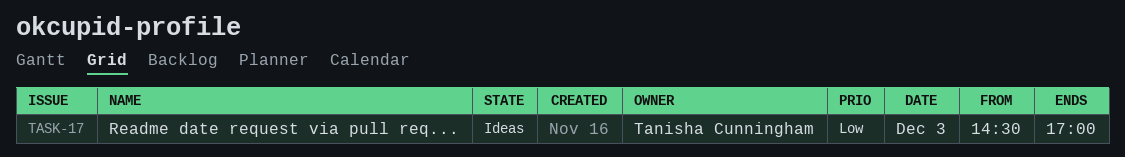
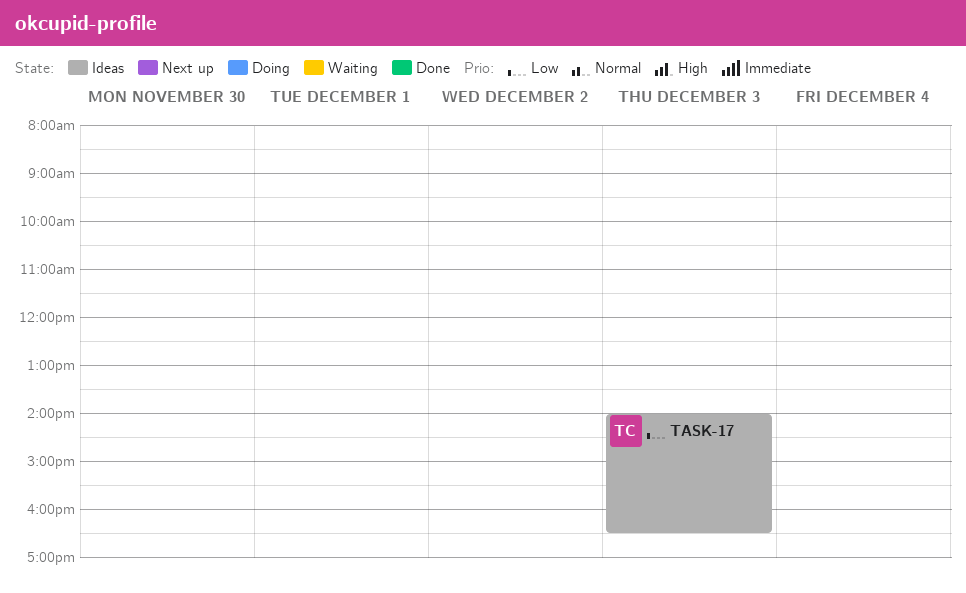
TASK-17, begins: 14:30 -> 14:00
TASK-17, ends: 17:00 -> 16:30

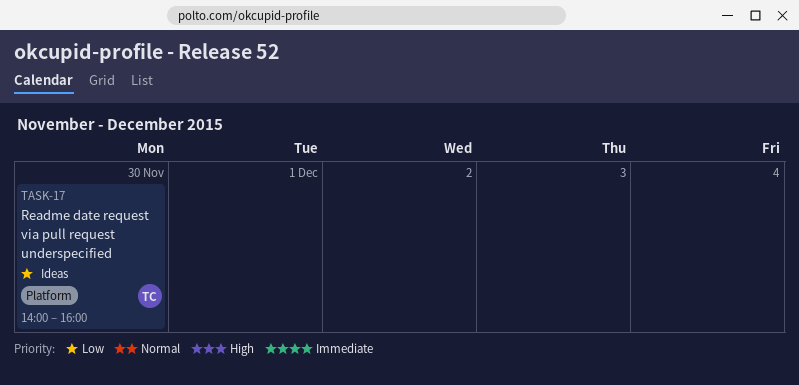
TASK-17, day: Dec 3 -> Nov 30
TASK-17, ends: 16:30 -> 16:00

